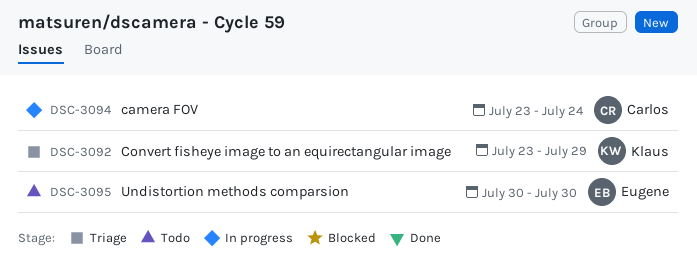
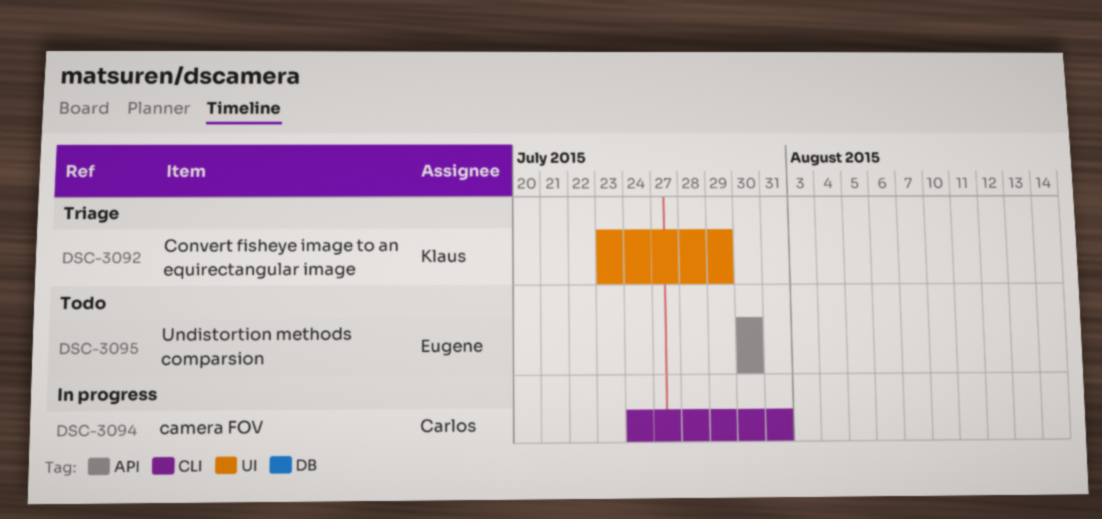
DSC-3094, start: Jul 23 -> Jul 24
DSC-3094, due: Jul 24 -> Jul 31

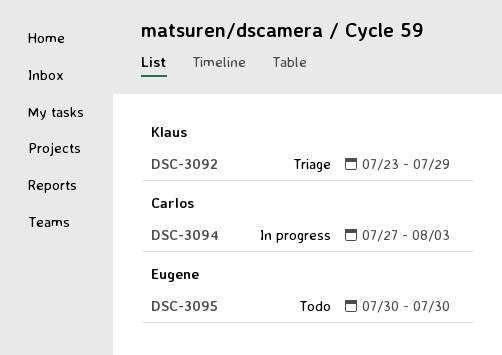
DSC-3094, start: Jul 24 -> Jul 27
DSC-3094, due: Jul 31 -> Aug 3

